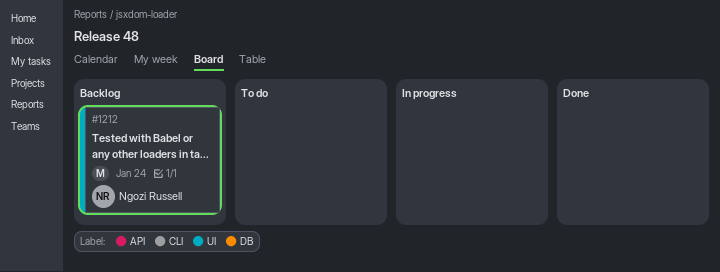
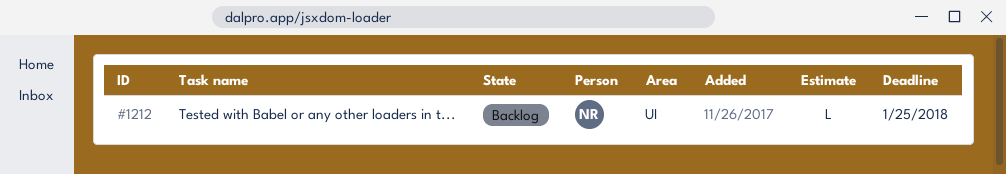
#1212, estimate: M -> L
#1212, due: Jan 24 -> Jan 25

